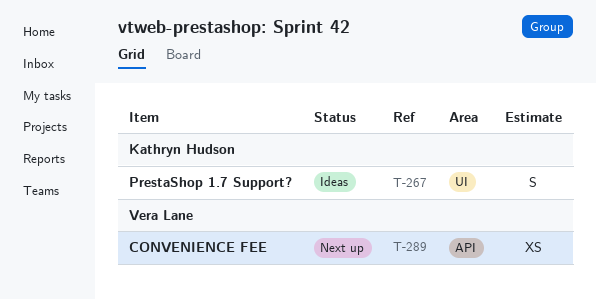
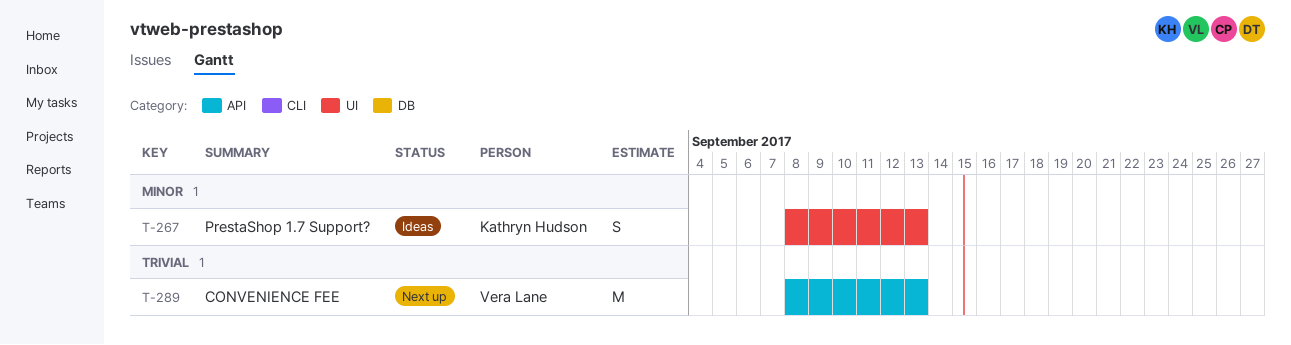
T-289, estimate: XS -> M

